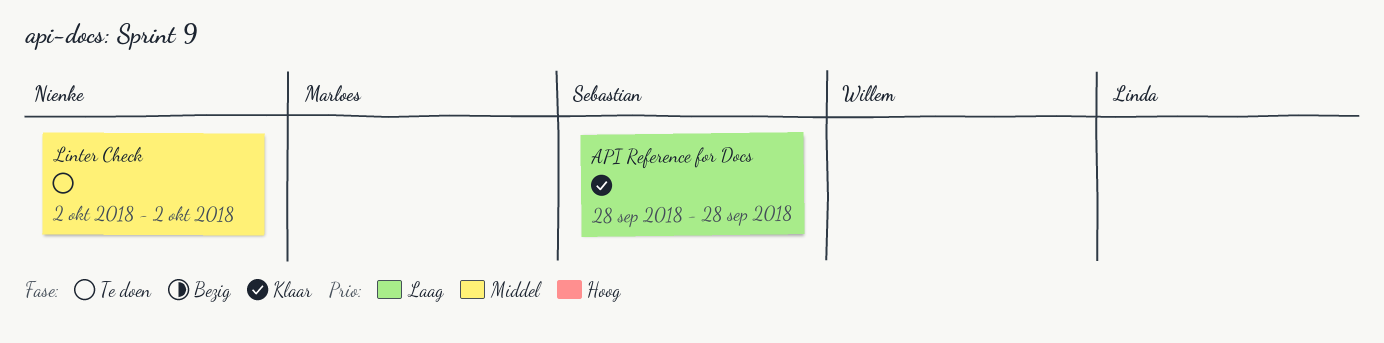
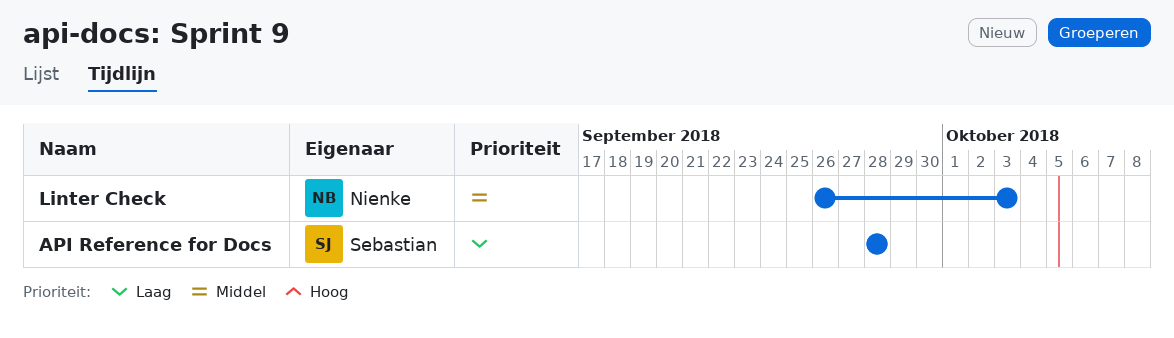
Linter Check, start: Oct 2 -> Sep 26
Linter Check, due: Oct 2 -> Oct 3

